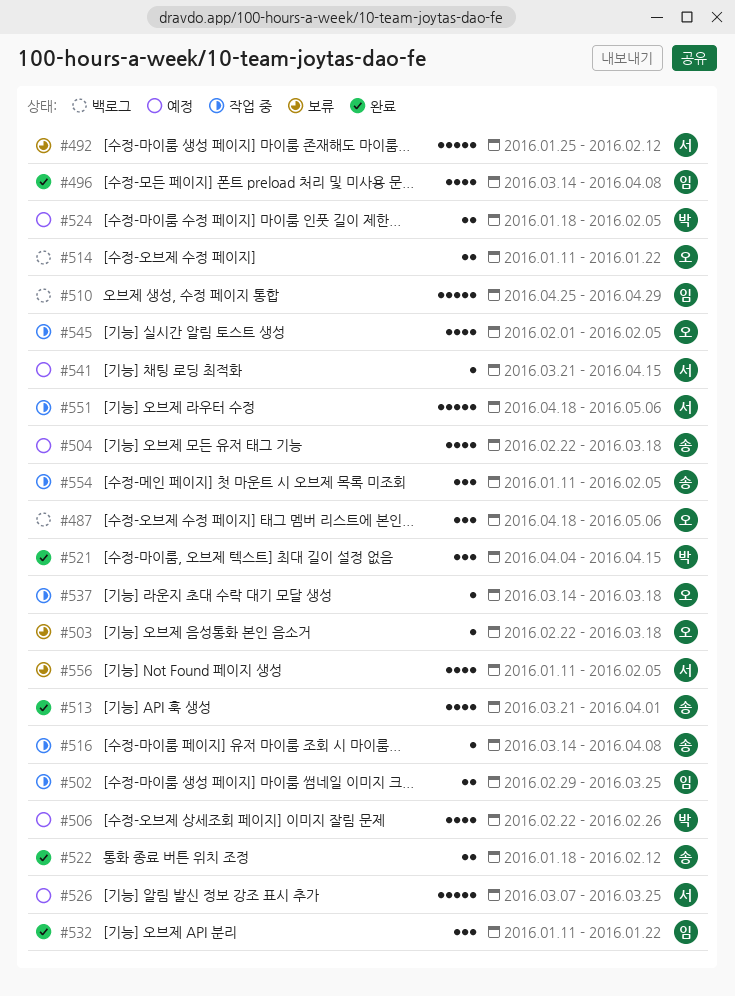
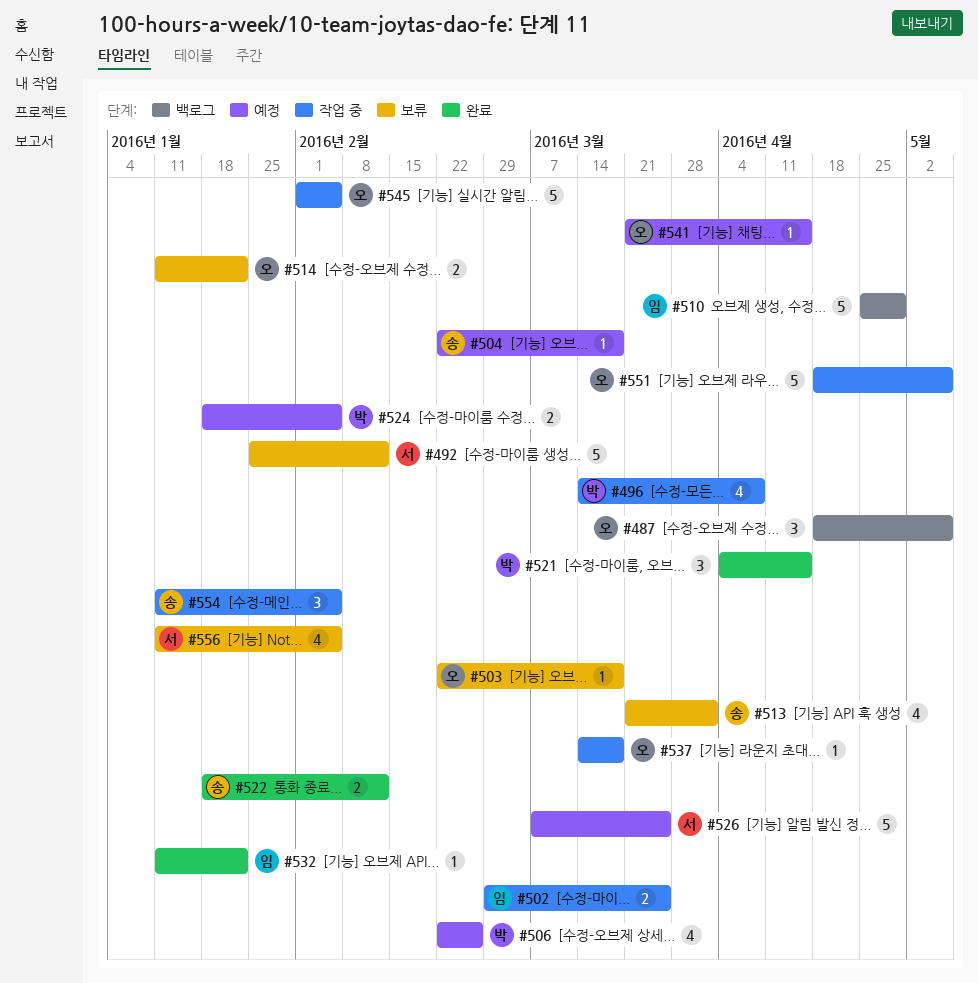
#496, status: 완료 -> 작업 중
#496, owner: 임 -> 박
#504, estimate: 4 -> 1
#513, status: 완료 -> 보류
#514, status: 백로그 -> 보류
#516: present -> none
#532, estimate: 3 -> 1
#541, owner: 서 -> 오
#545, estimate: 4 -> 5
#551, owner: 서 -> 오

